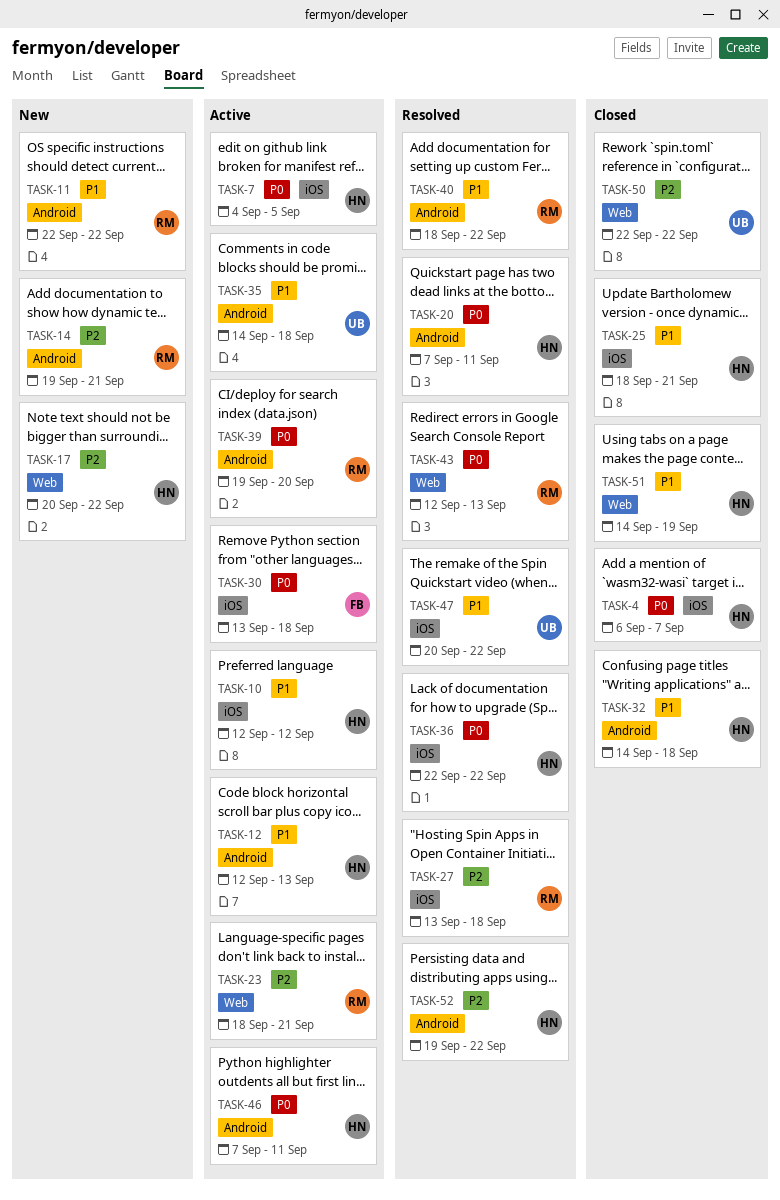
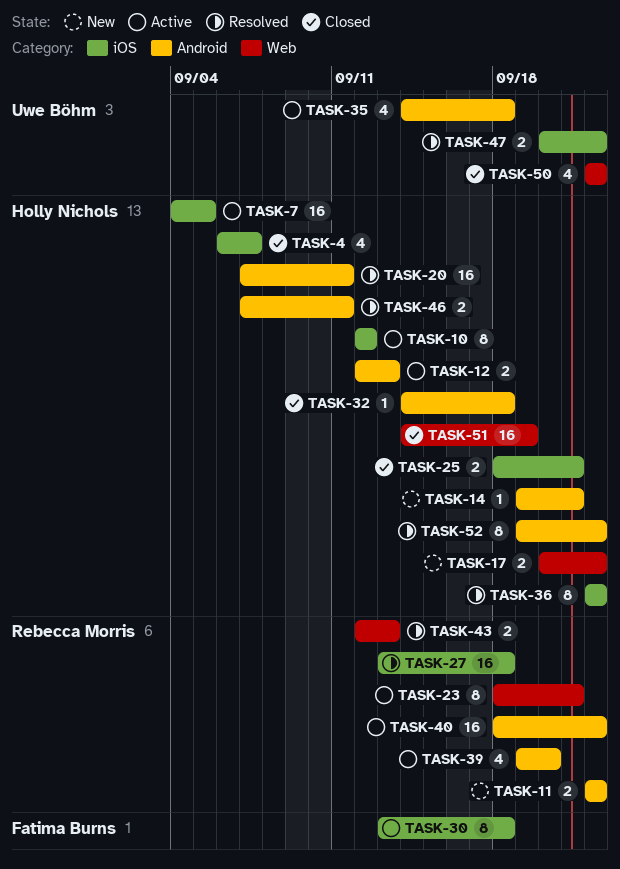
TASK-14, owner: Rebecca Morris -> Holly Nichols
TASK-40, status: Resolved -> Active
TASK-46, status: Active -> Resolved

